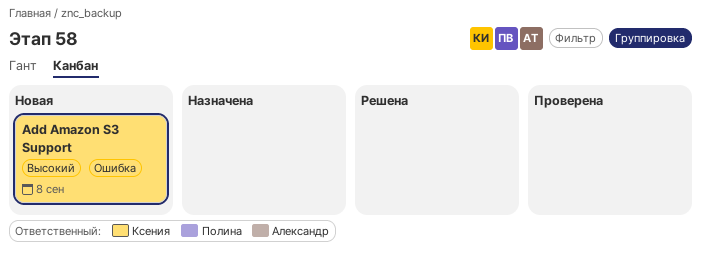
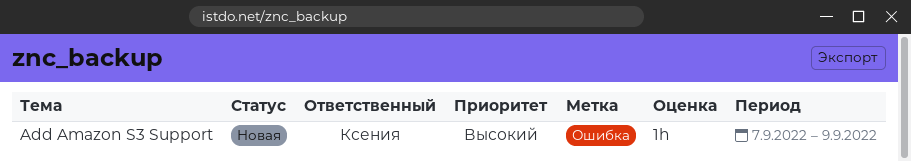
Add Amazon S3 Support, due: Sep 8 -> Sep 9

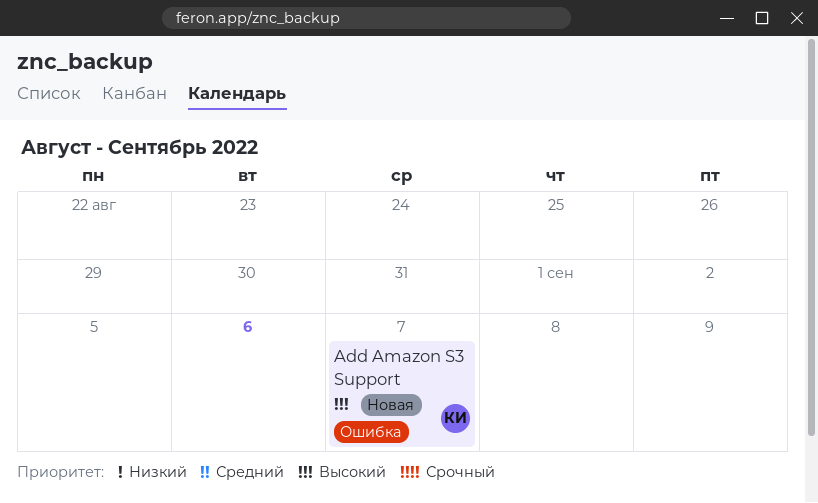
Add Amazon S3 Support, due: Sep 9 -> Sep 7

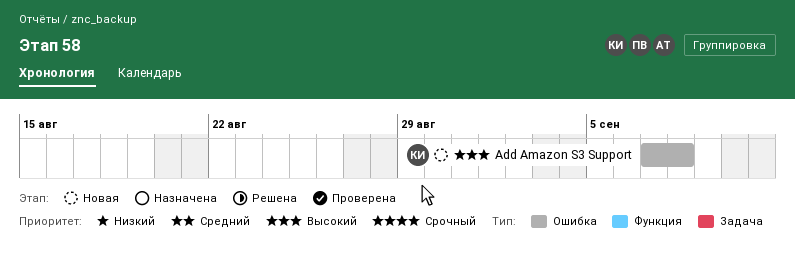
Add Amazon S3 Support, due: Sep 7 -> Sep 8

